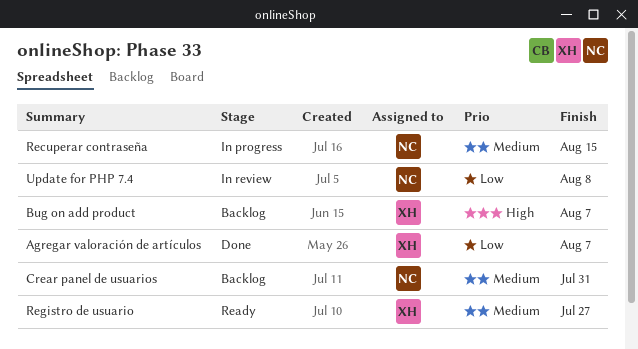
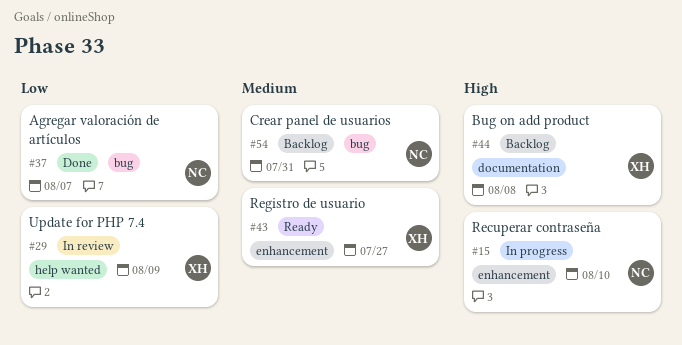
Agregar valoración de artículos, owner: XH -> NC
Bug on add product, due: Aug 7 -> Aug 8
Recuperar contraseña, priority: Medium -> High
Recuperar contraseña, due: Aug 15 -> Aug 10
Update for PHP 7.4, owner: NC -> XH
Update for PHP 7.4, due: Aug 8 -> Aug 9

